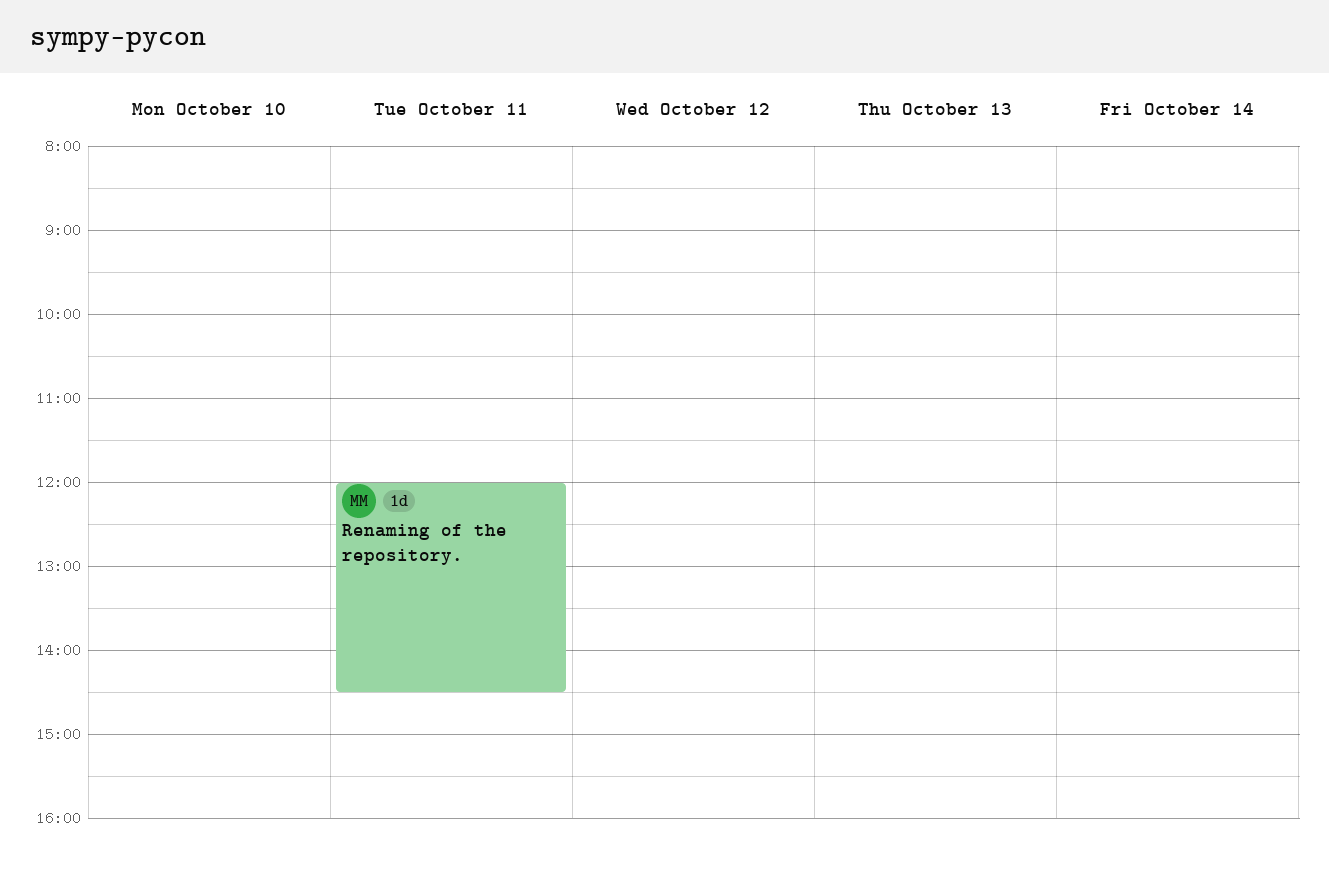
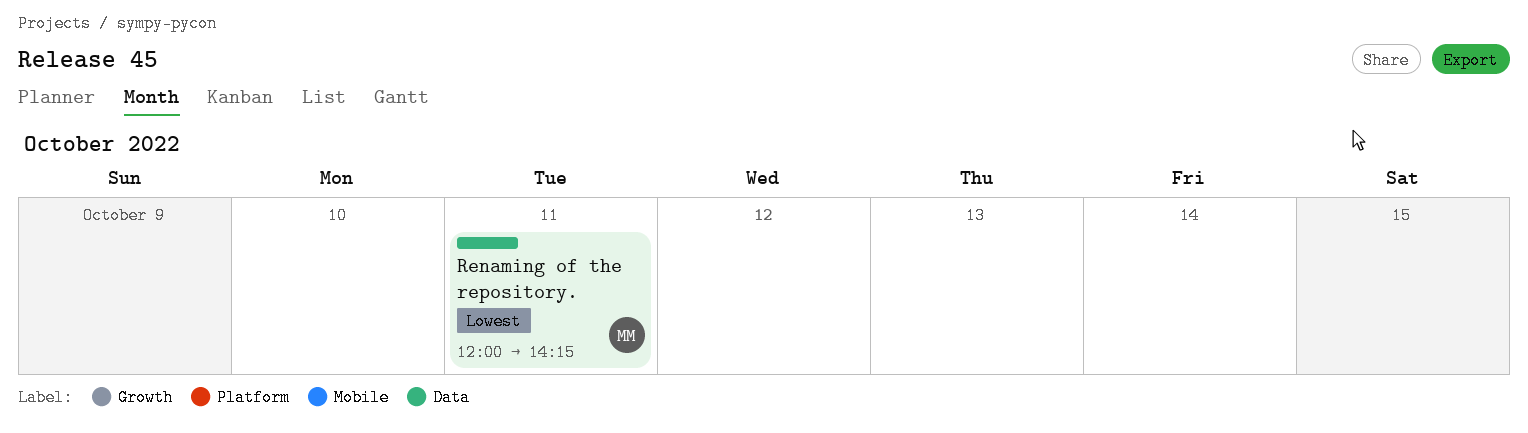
Renaming of the repository., ends: 14:30 -> 14:15

